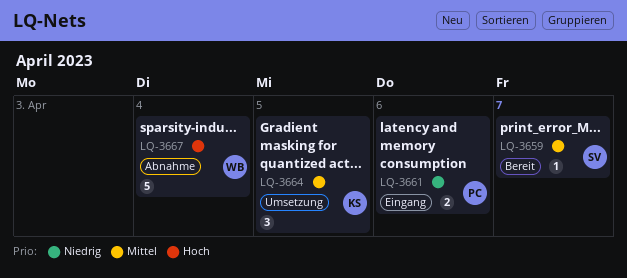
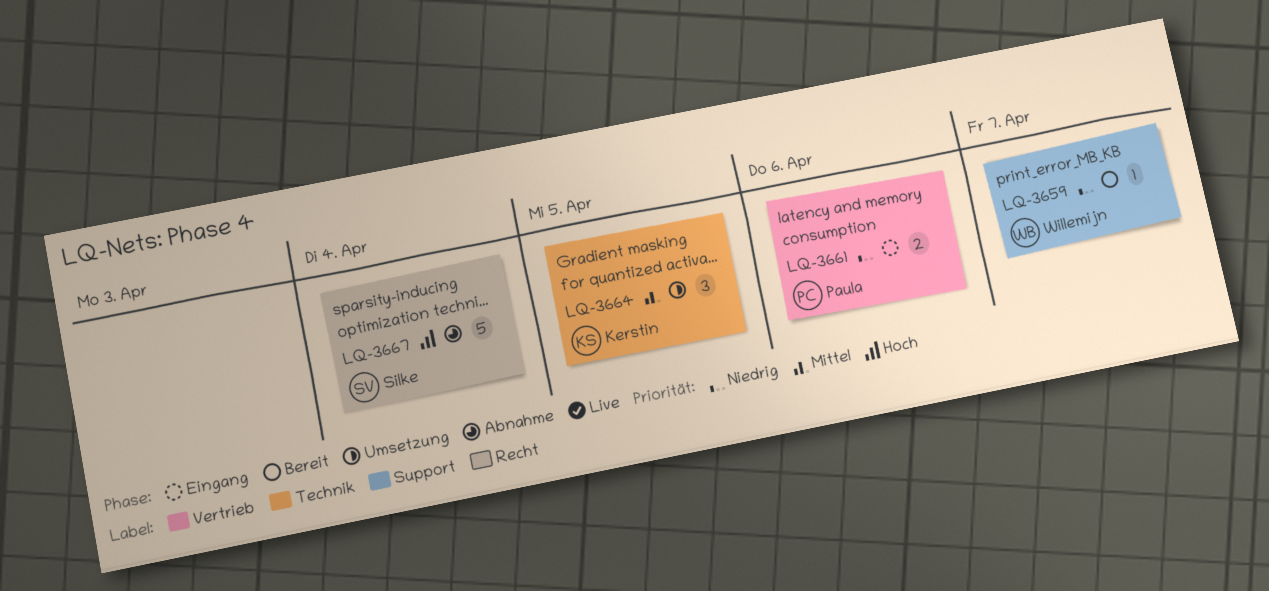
LQ-3659, owner: Silke -> Willemijn
LQ-3659, priority: Mittel -> Niedrig
LQ-3667, owner: Willemijn -> Silke

